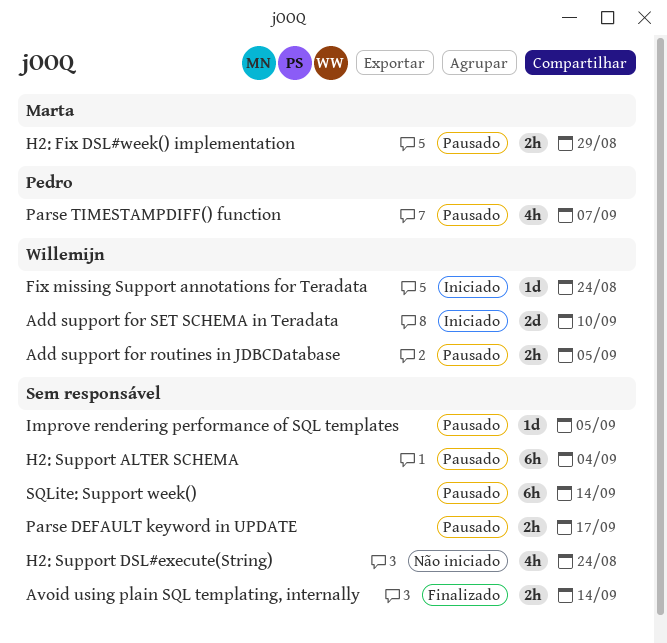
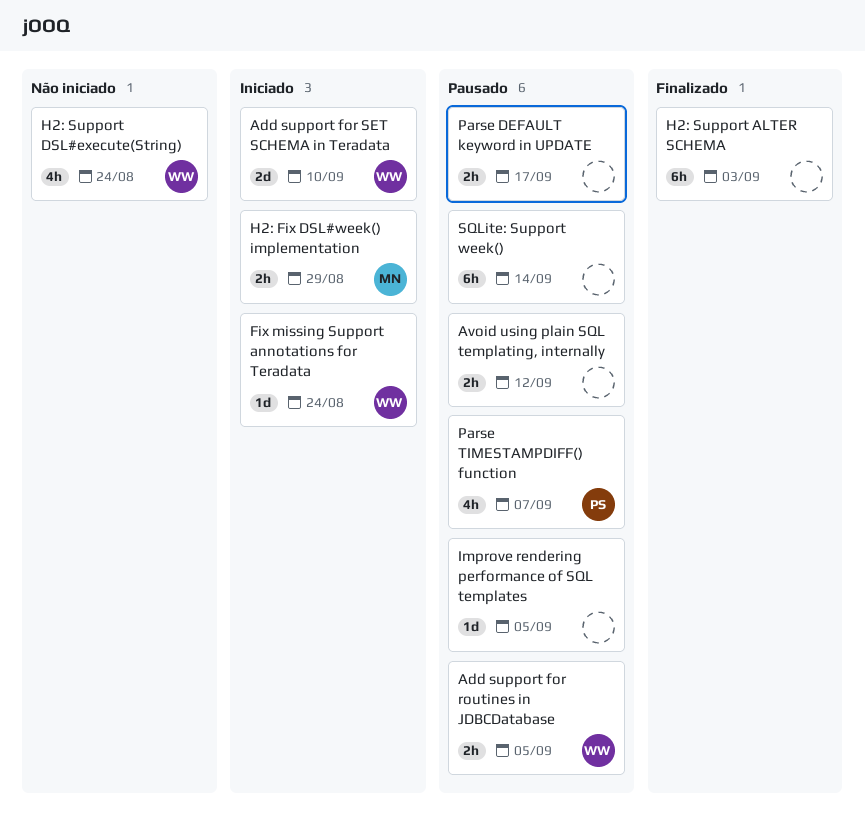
Avoid using plain SQL templating, internally, status: Finalizado -> Pausado
Avoid using plain SQL templating, internally, due: Sep 14 -> Sep 12
H2: Fix DSL#week() implementation, status: Pausado -> Iniciado
H2: Support ALTER SCHEMA, status: Pausado -> Finalizado
H2: Support ALTER SCHEMA, due: Sep 4 -> Sep 3
H2: Support DSL#execute(String), owner: none -> Willemijn

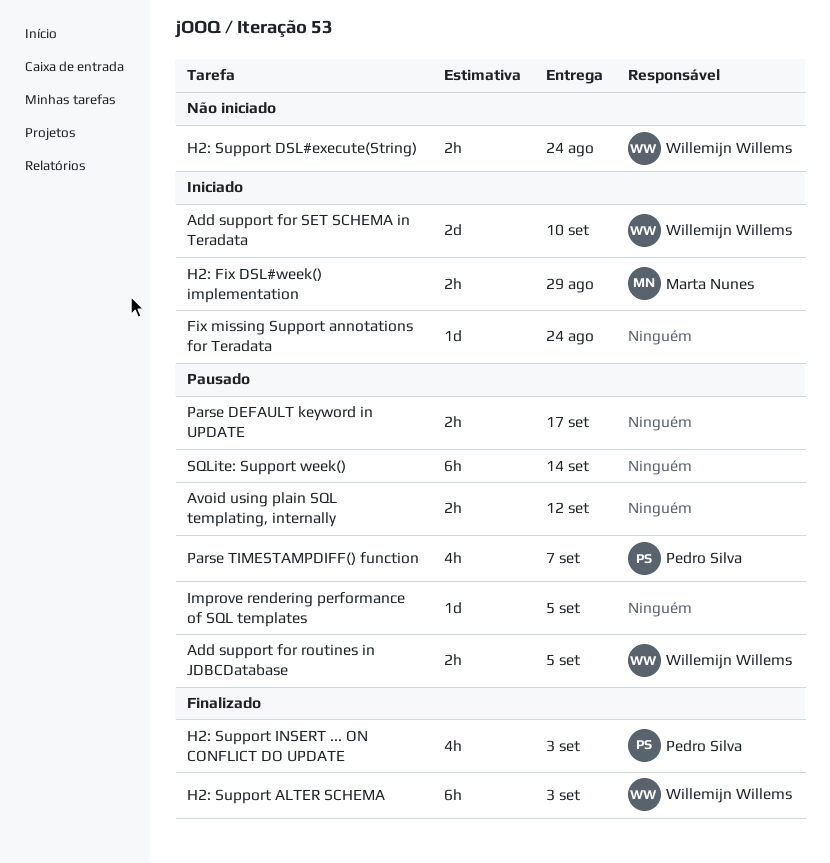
Fix missing Support annotations for Teradata, owner: Willemijn Willems -> none
H2: Support ALTER SCHEMA, owner: none -> Willemijn Willems
H2: Support DSL#execute(String), estimate: 4h -> 2h
H2: Support INSERT ... ON CONFLICT DO UPDATE: none -> present

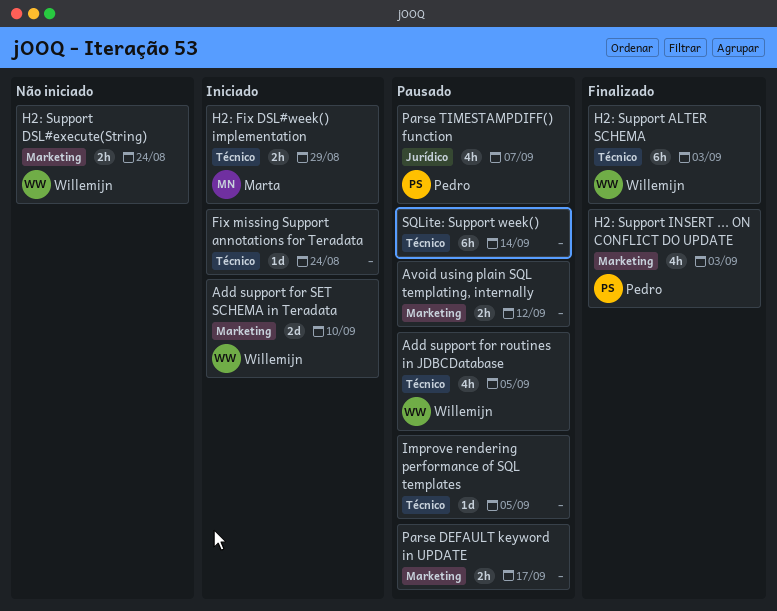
Add support for routines in JDBCDatabase, estimate: 2h -> 4h

